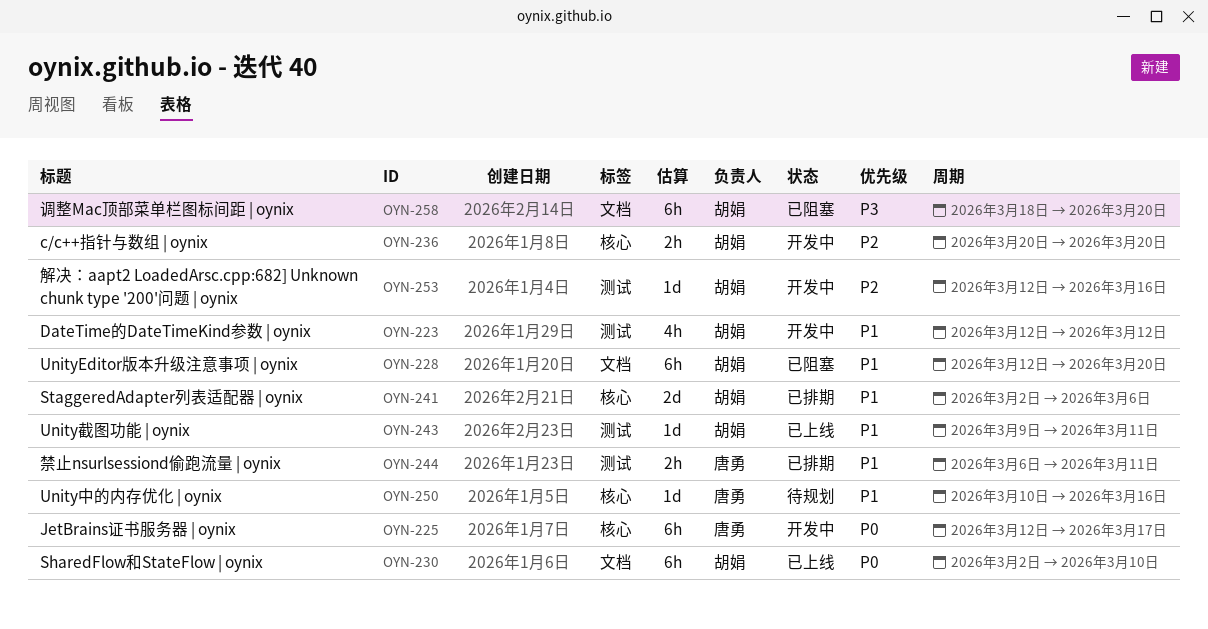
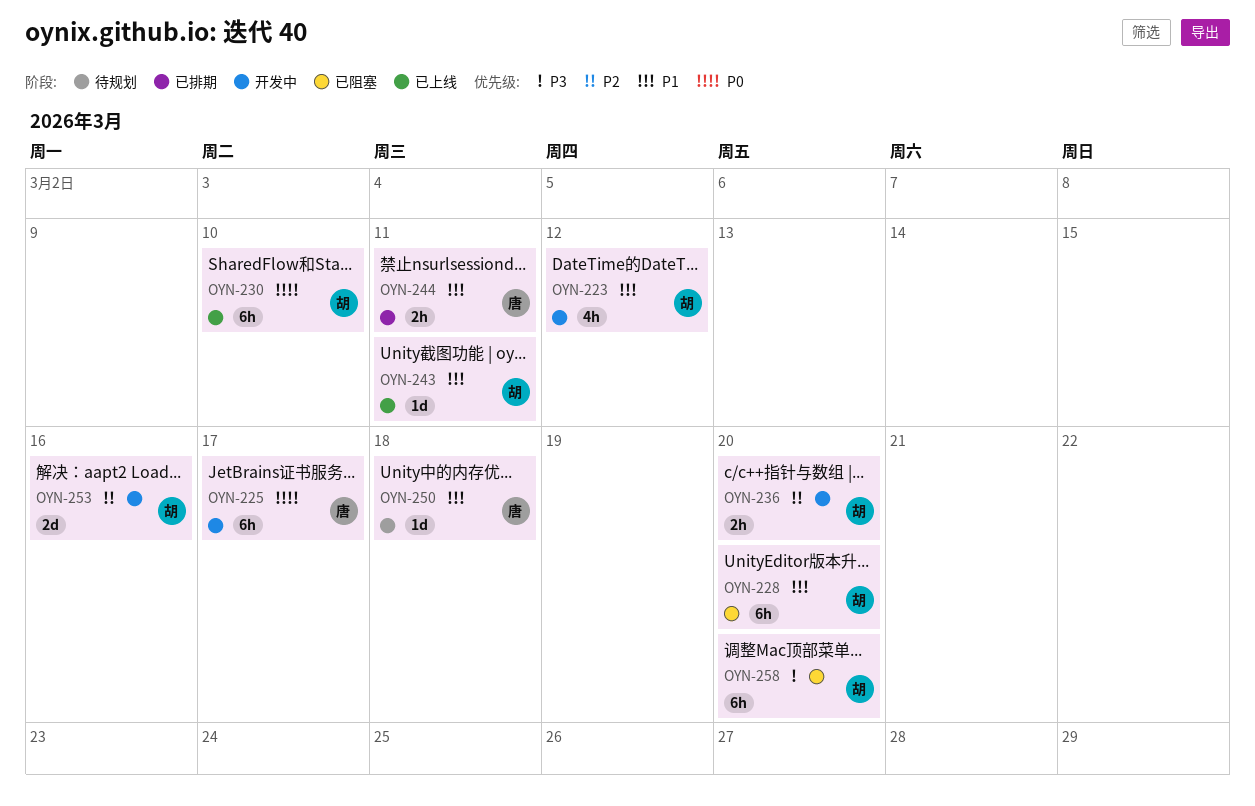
OYN-241: present -> none
OYN-250, due: Mar 16 -> Mar 18
OYN-253, estimate: 1d -> 2d

